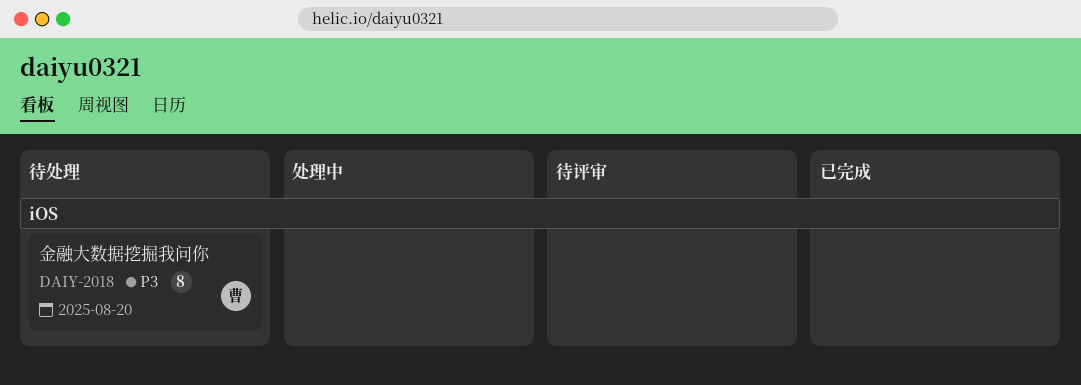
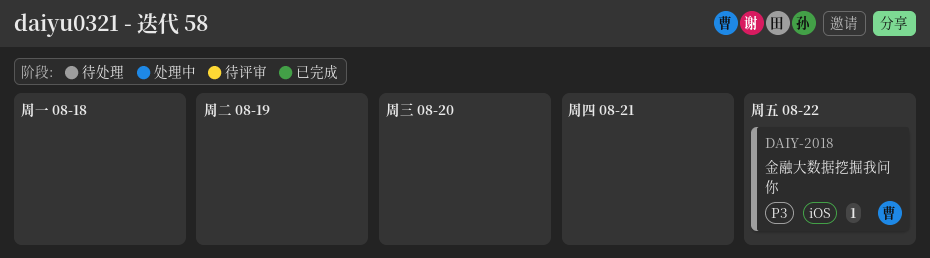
DAIY-2018, estimate: 8 -> 1
DAIY-2018, due: Aug 20 -> Aug 22

